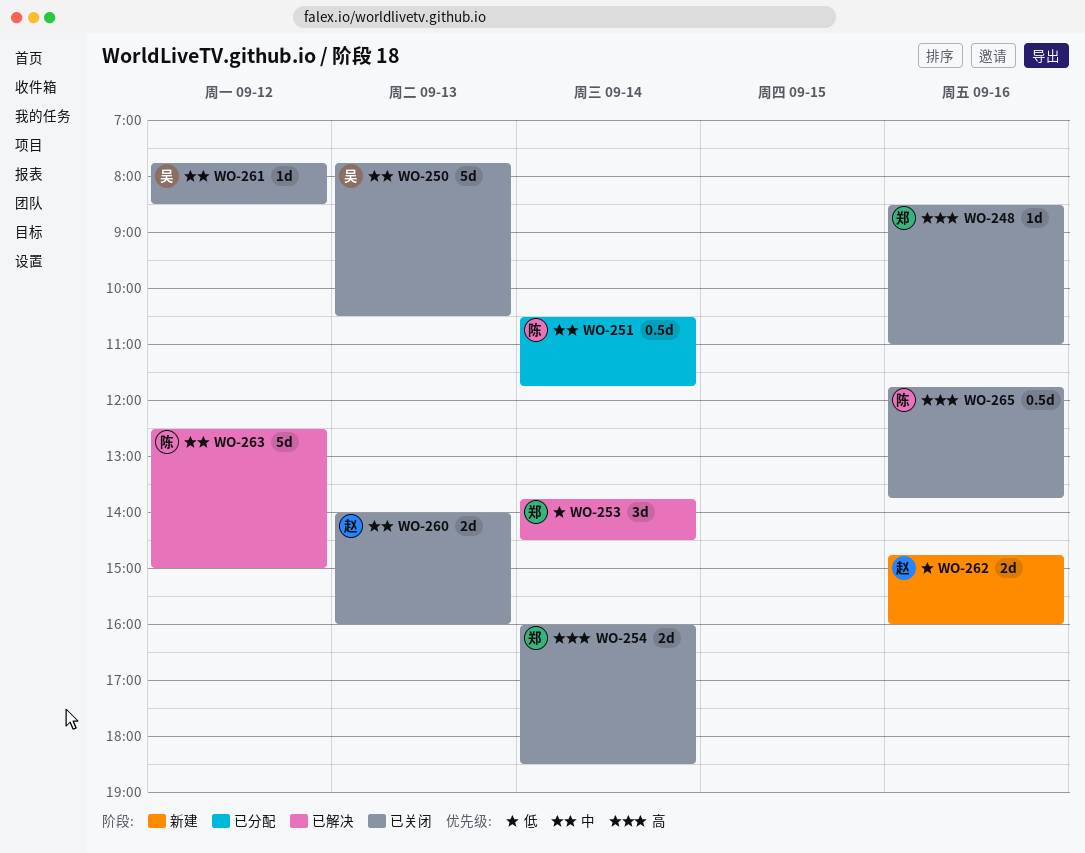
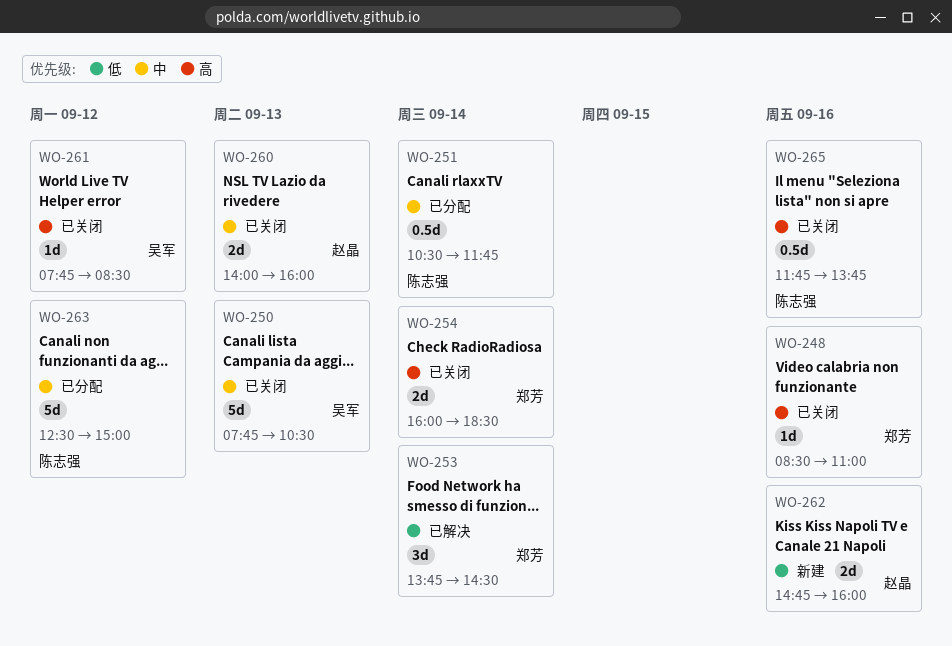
WO-261, priority: 中 -> 高
WO-263, status: 已解决 -> 已分配

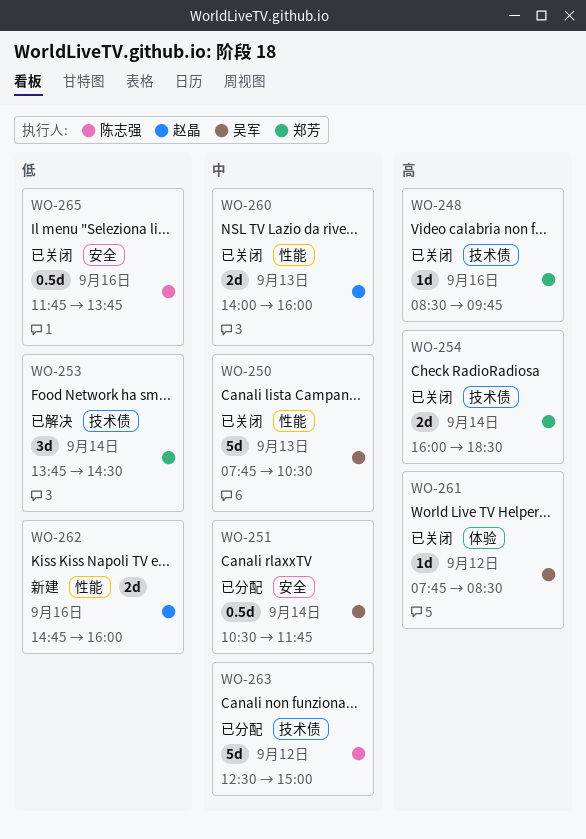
WO-248, ends: 11:00 -> 09:45
WO-251, owner: 陈志强 -> 吴军
WO-265, priority: 高 -> 低

